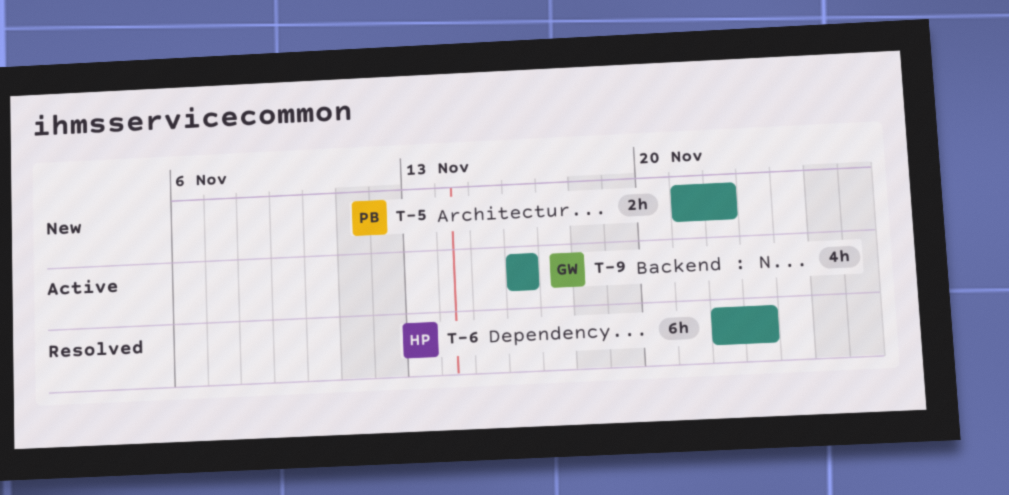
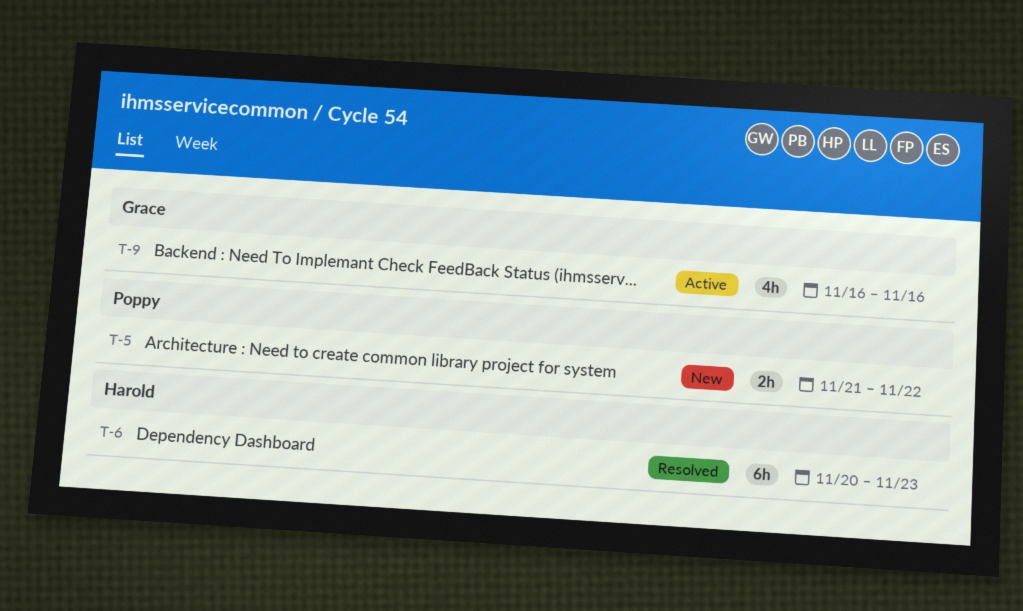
T-6, start: Nov 22 -> Nov 20

